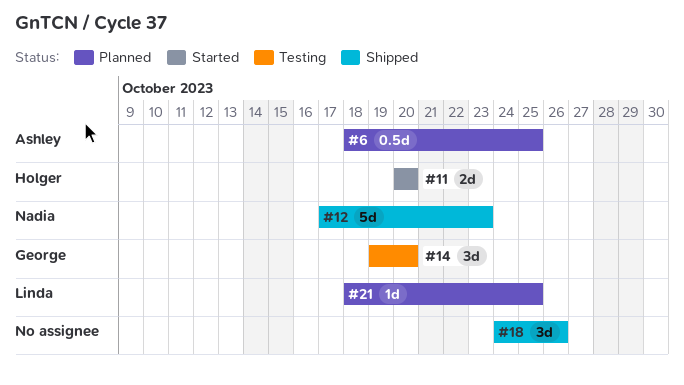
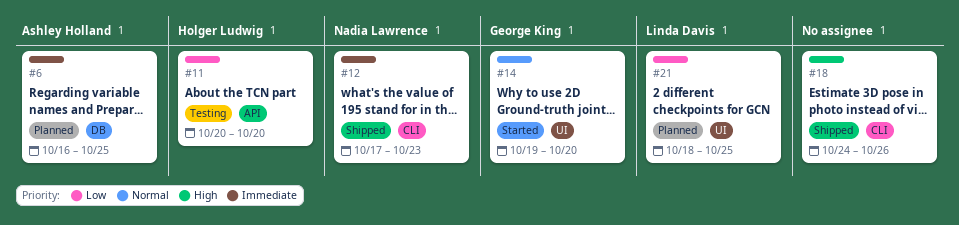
#6, start: Oct 18 -> Oct 16
#11, status: Started -> Testing
#14, status: Testing -> Started

